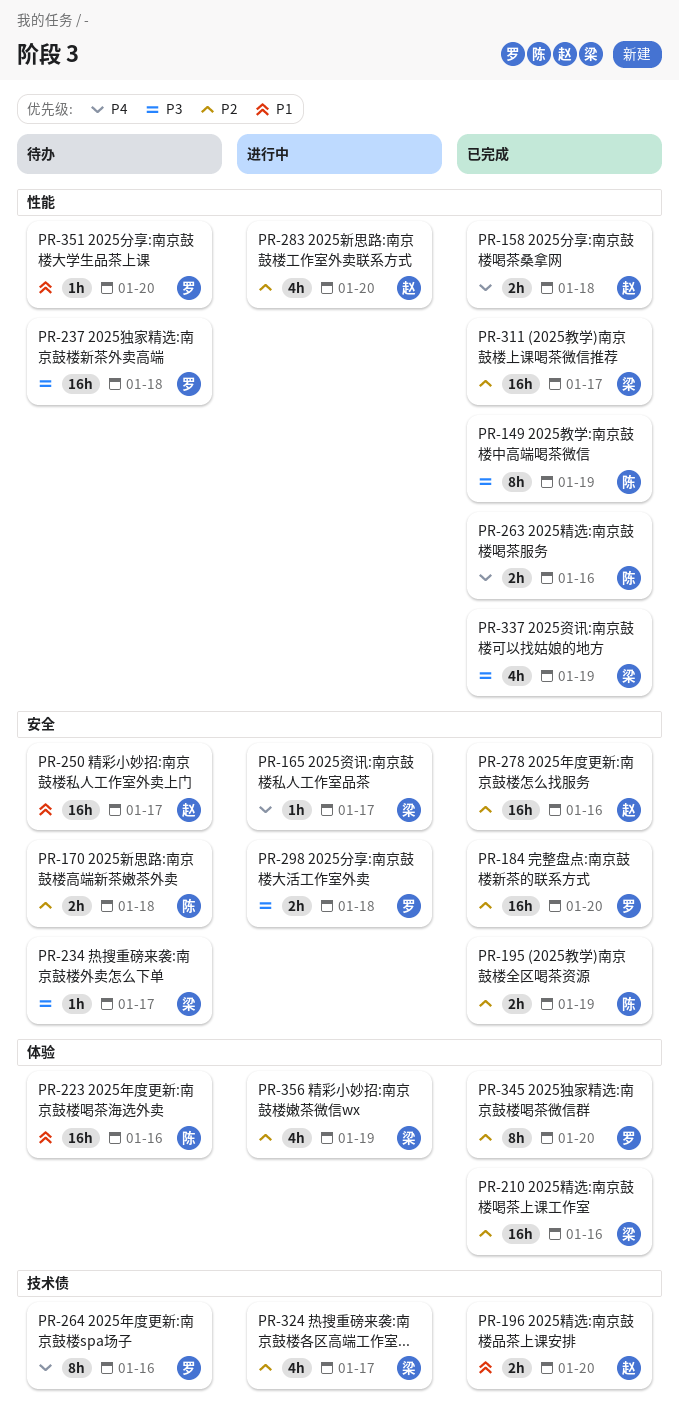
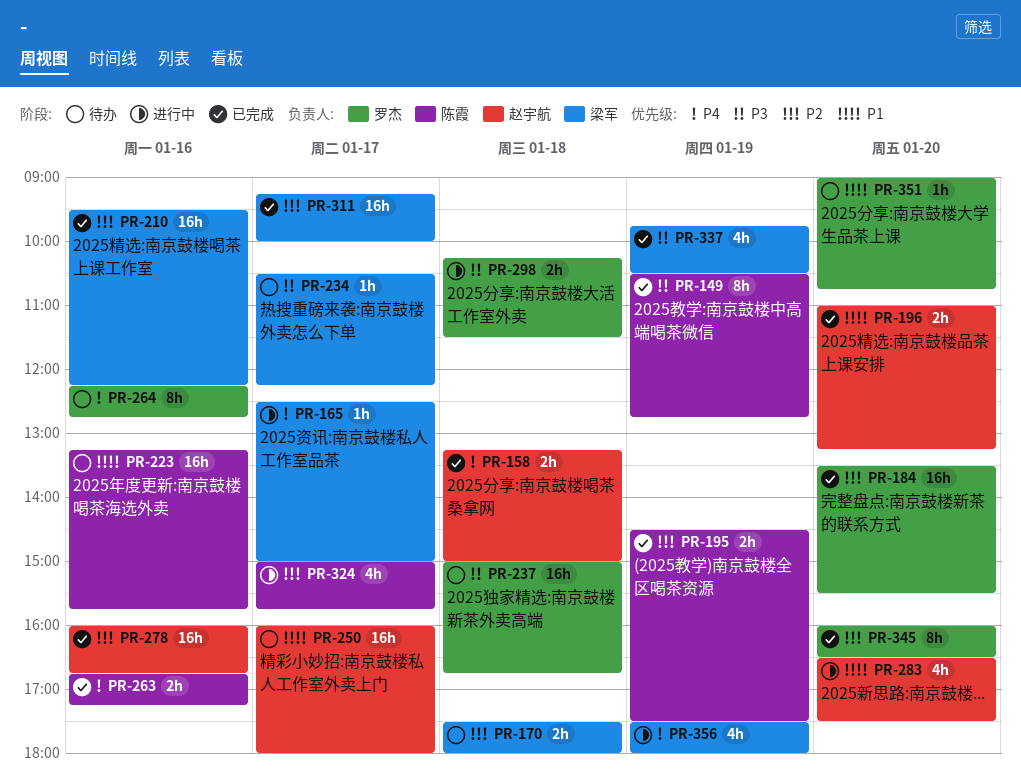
PR-170, owner: 陈霞 -> 梁军
PR-283, priority: P2 -> P1
PR-324, owner: 梁军 -> 陈霞
PR-356, priority: P2 -> P4

